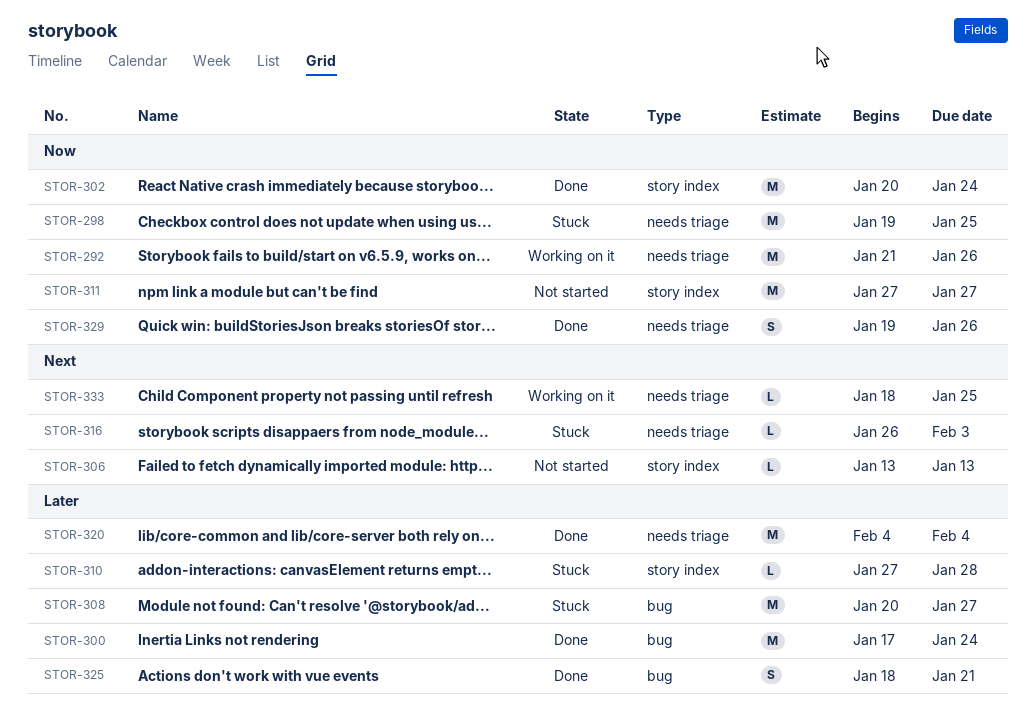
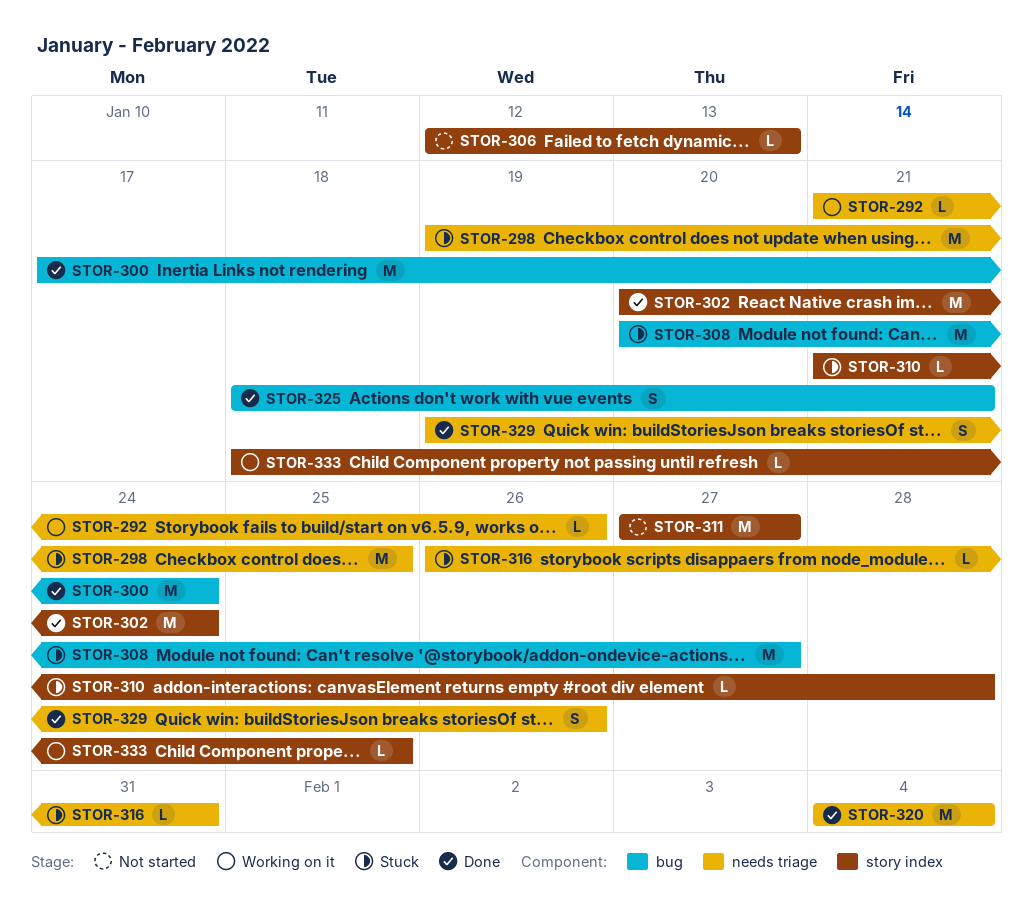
STOR-292, estimate: M -> L
STOR-306, start: Jan 13 -> Jan 12
STOR-310, start: Jan 27 -> Jan 21
STOR-316, due: Feb 3 -> Jan 31
STOR-333, label: needs triage -> story index

